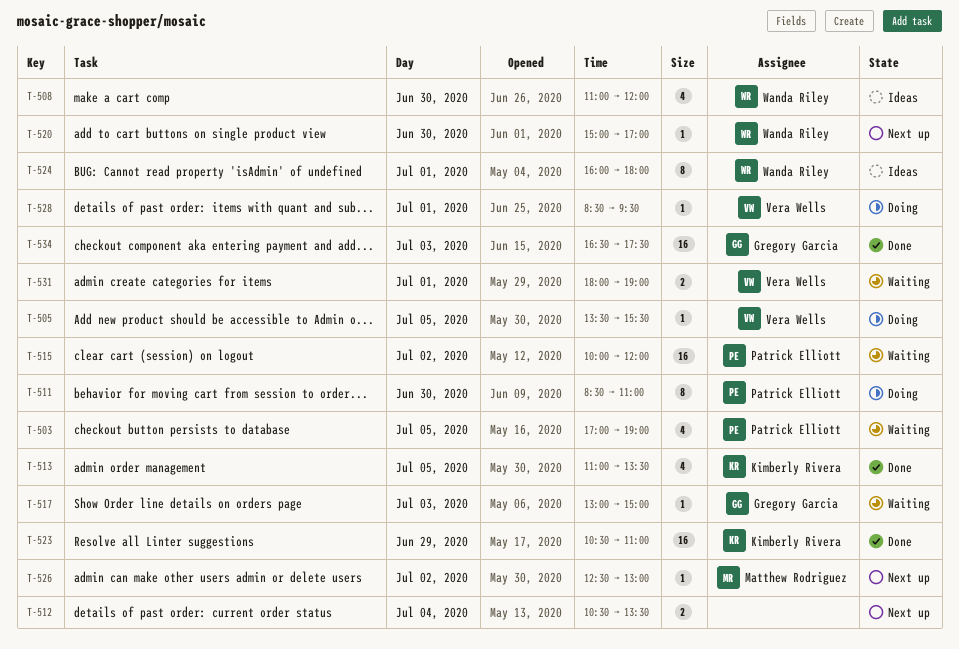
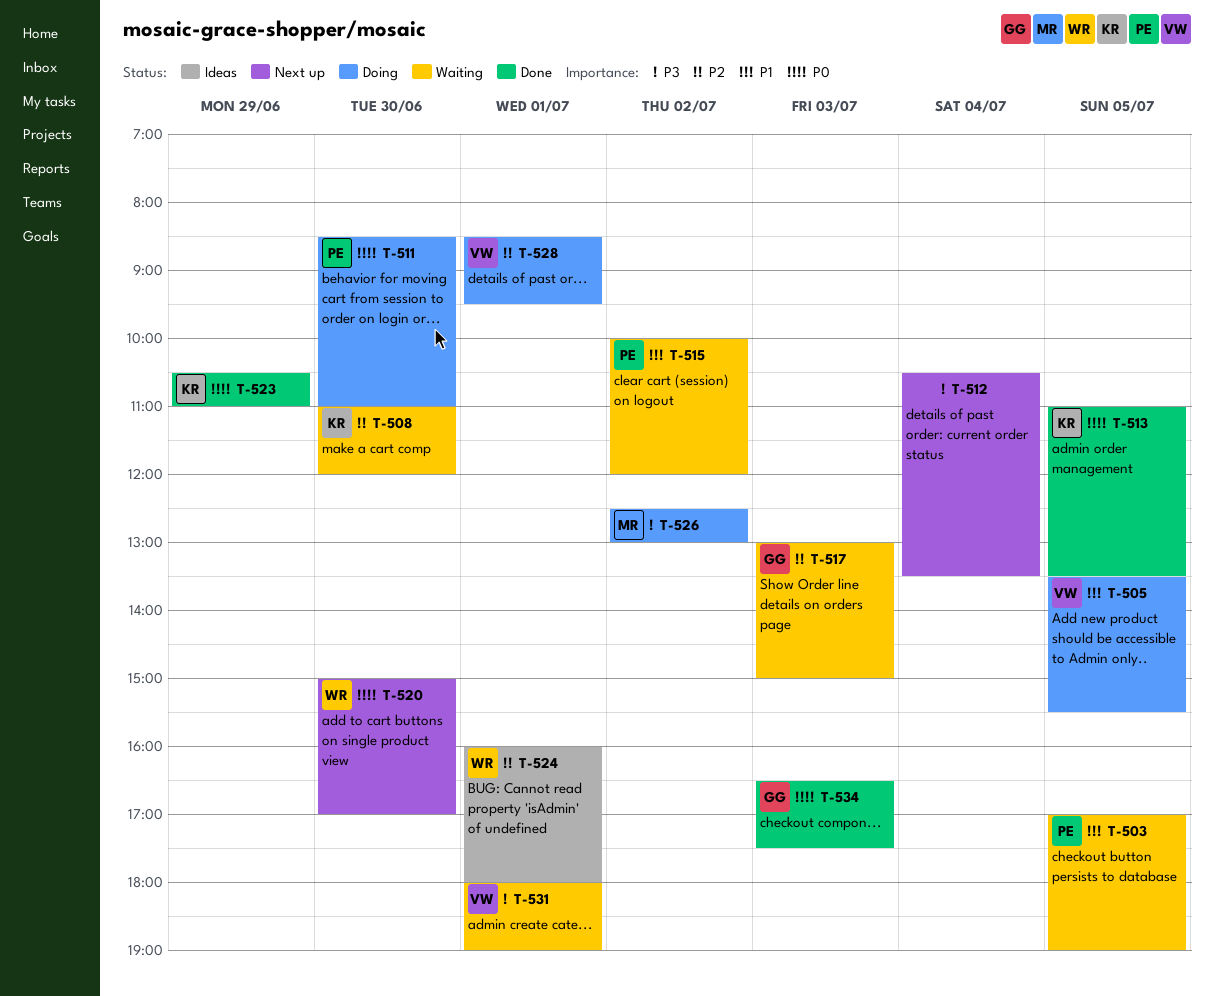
T-508, status: Ideas -> Waiting
T-508, owner: Wanda Riley -> Kimberly Rivera
T-526, status: Next up -> Doing

